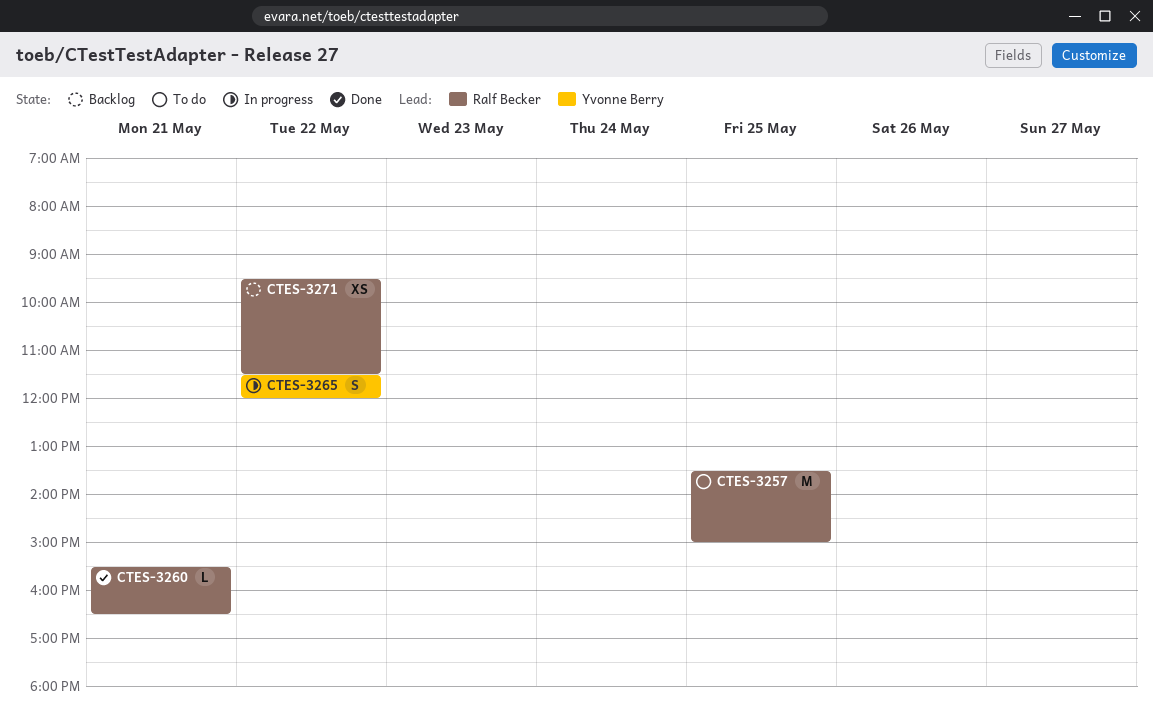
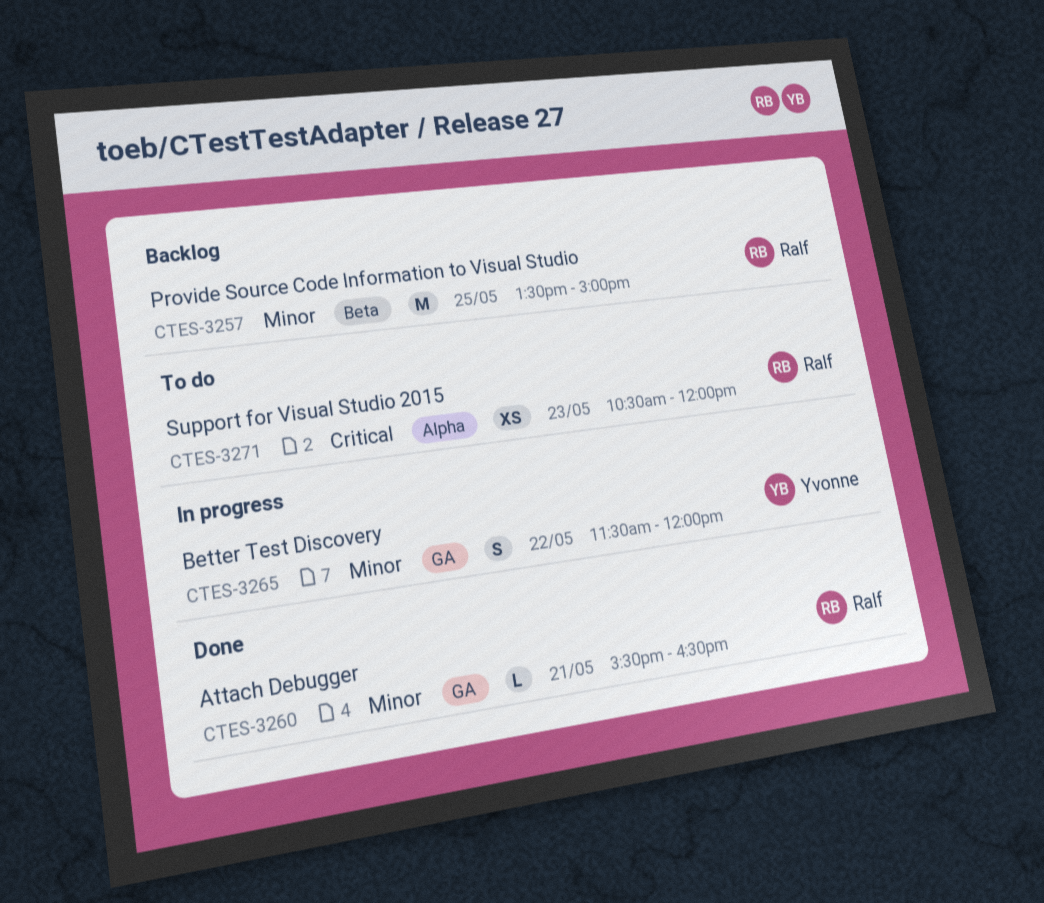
CTES-3257, status: To do -> Backlog
CTES-3271, status: Backlog -> To do
CTES-3271, day: May 22 -> May 23
CTES-3271, begins: 09:30 -> 10:30
CTES-3271, ends: 11:30 -> 12:00

